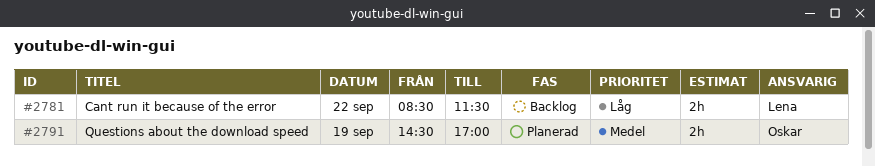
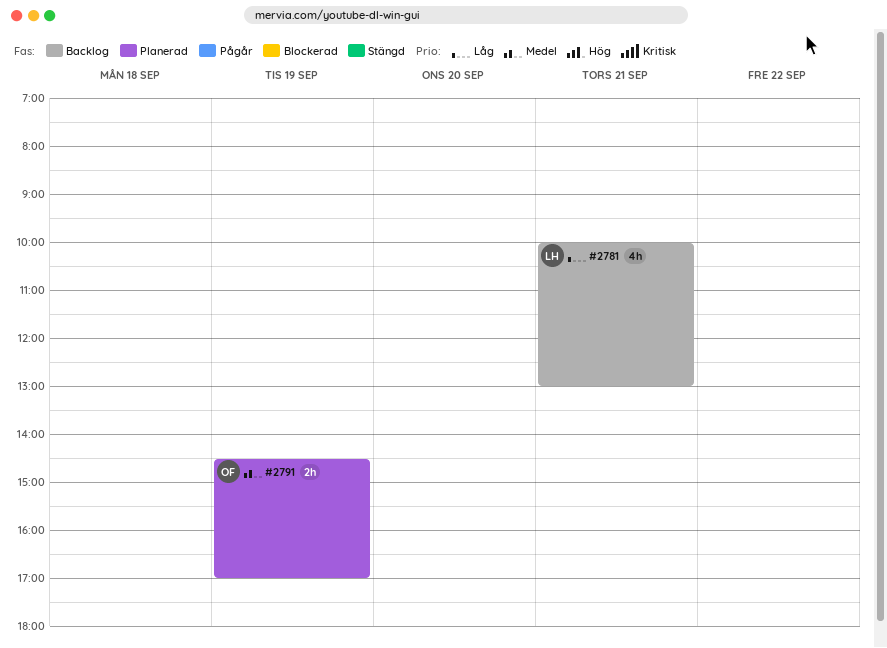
#2781, estimate: 2h -> 4h
#2781, day: Sep 22 -> Sep 21
#2781, begins: 08:30 -> 10:00
#2781, ends: 11:30 -> 13:00

